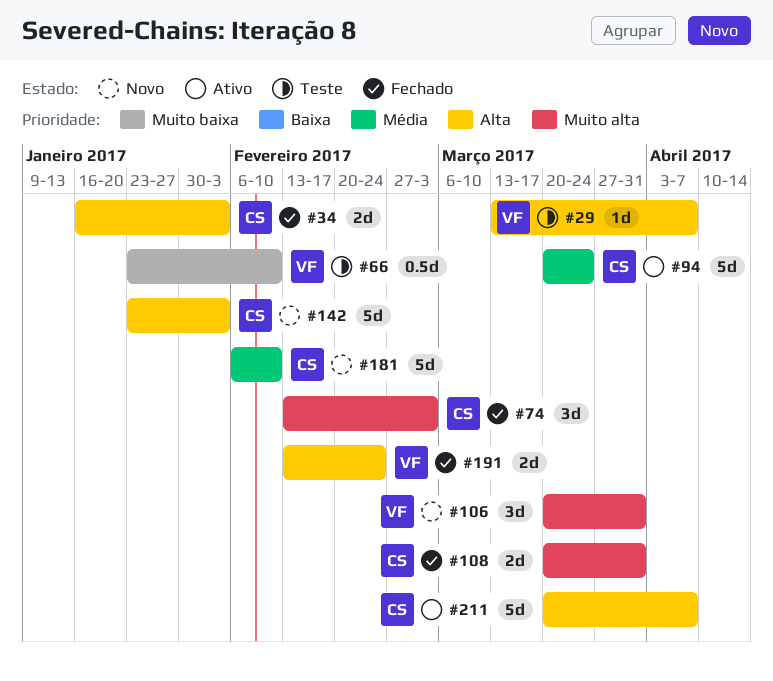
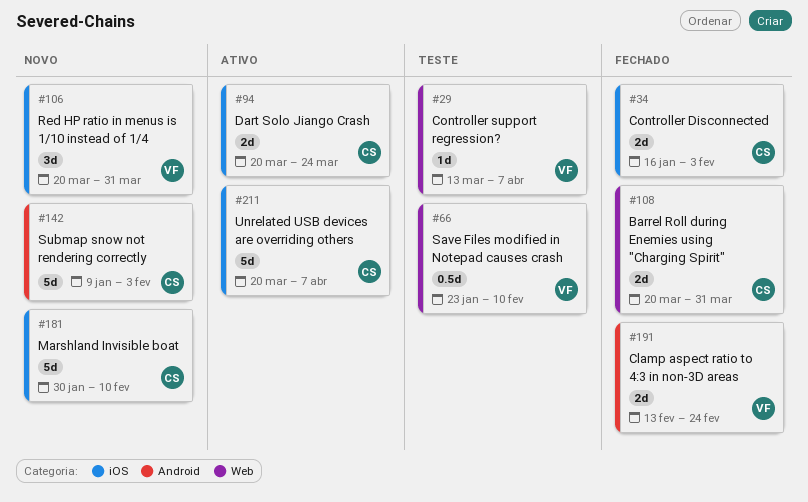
#74: present -> none
#94, estimate: 5d -> 2d
#142, start: Jan 23 -> Jan 9
#181, start: Feb 6 -> Jan 30

